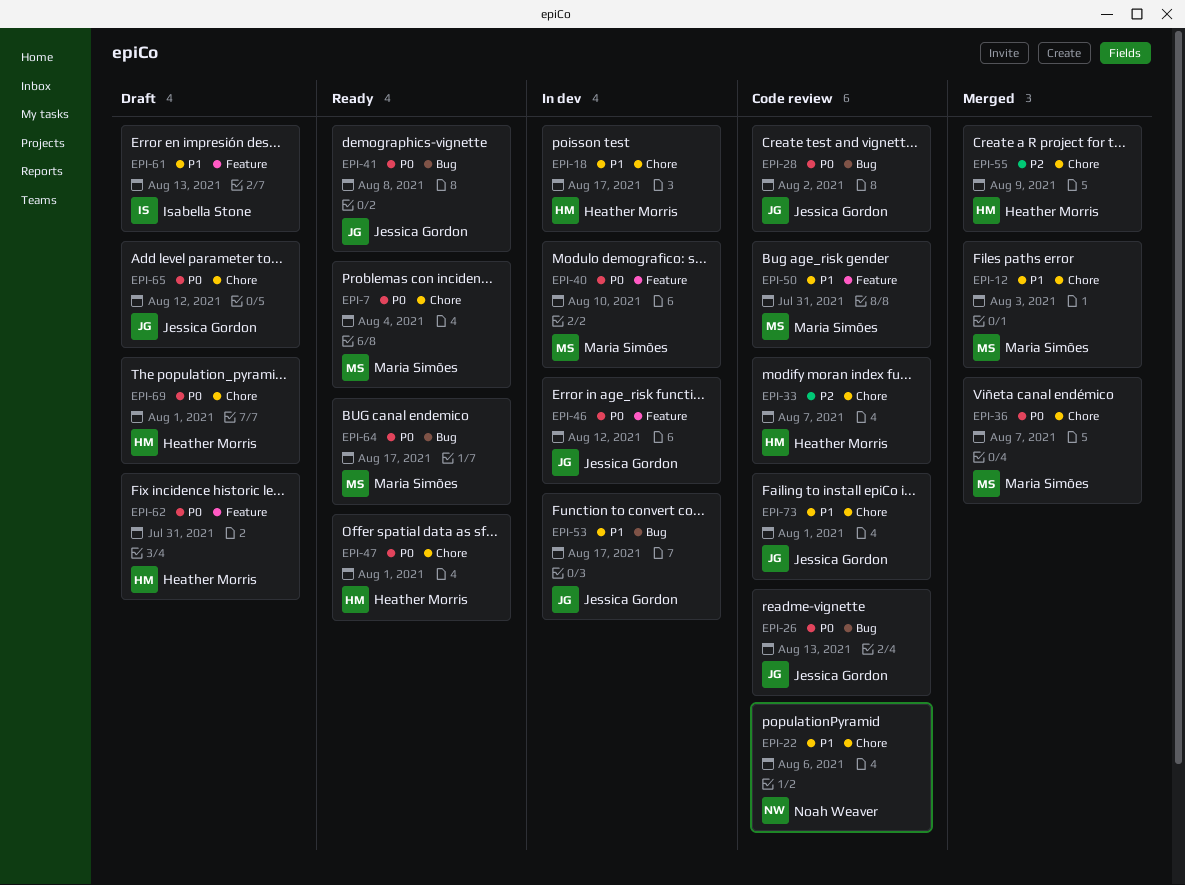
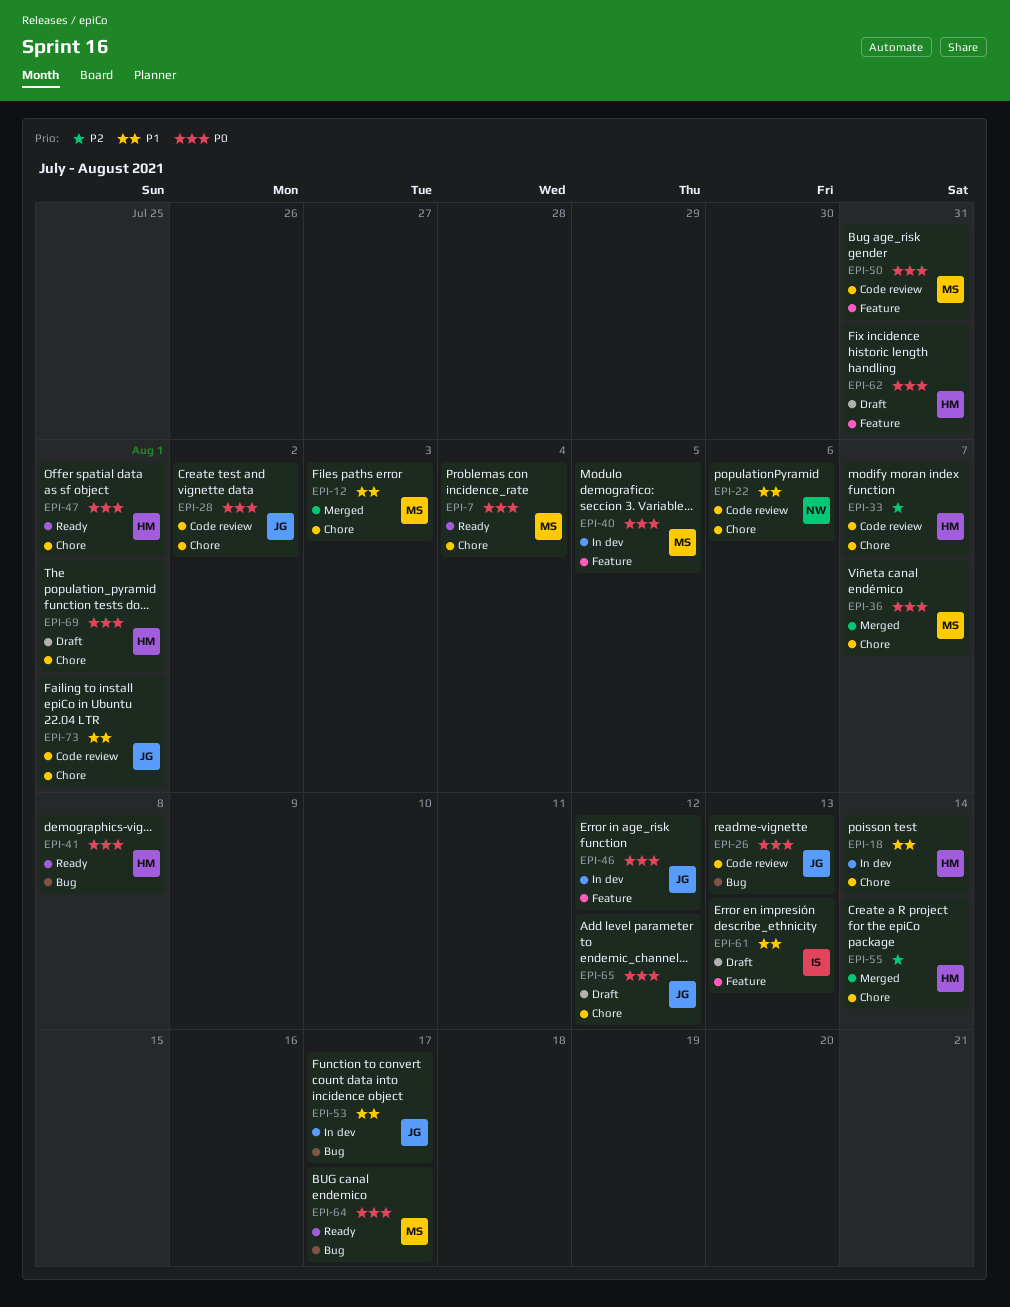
EPI-18, due: Aug 17 -> Aug 14
EPI-28, label: Bug -> Chore
EPI-40, due: Aug 10 -> Aug 5
EPI-41, owner: Jessica Gordon -> Heather Morris
EPI-50, priority: P1 -> P0
EPI-55, due: Aug 9 -> Aug 14

